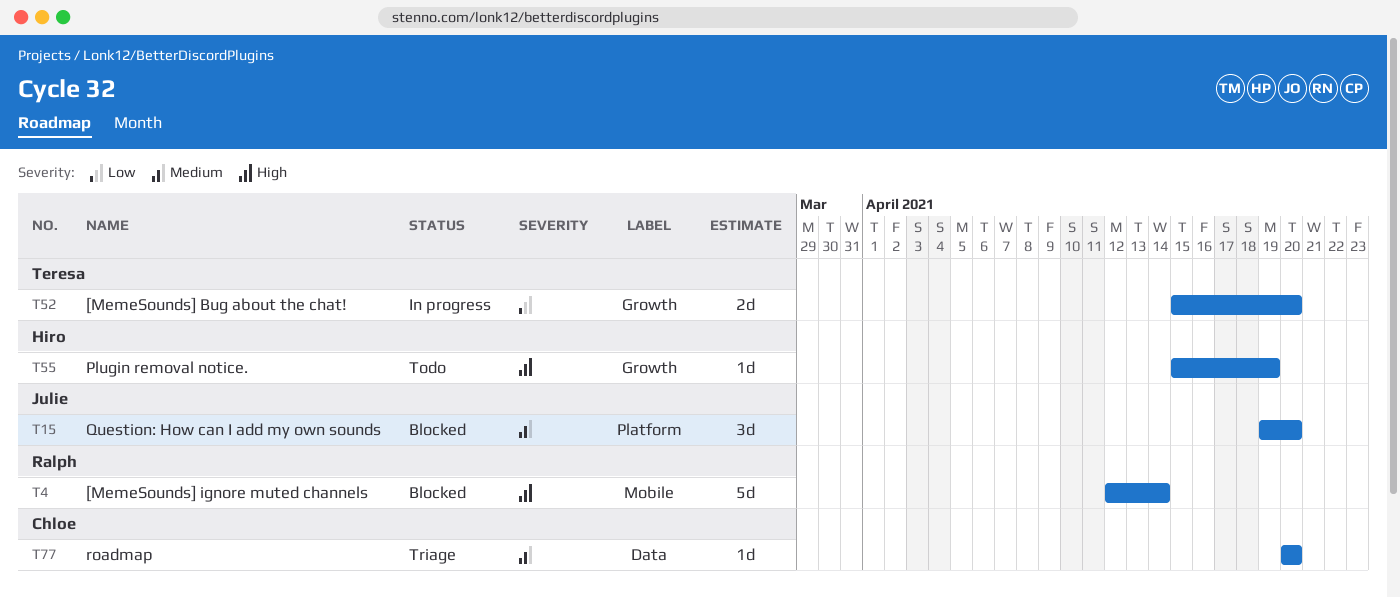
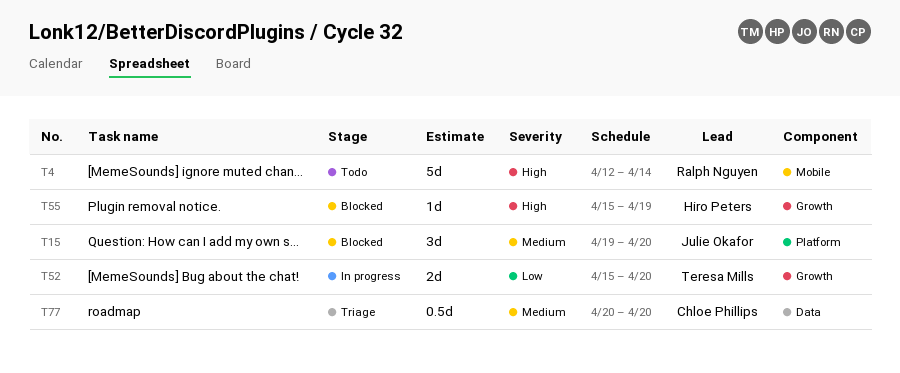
T4, status: Blocked -> Todo
T55, status: Todo -> Blocked
T77, estimate: 1d -> 0.5d

